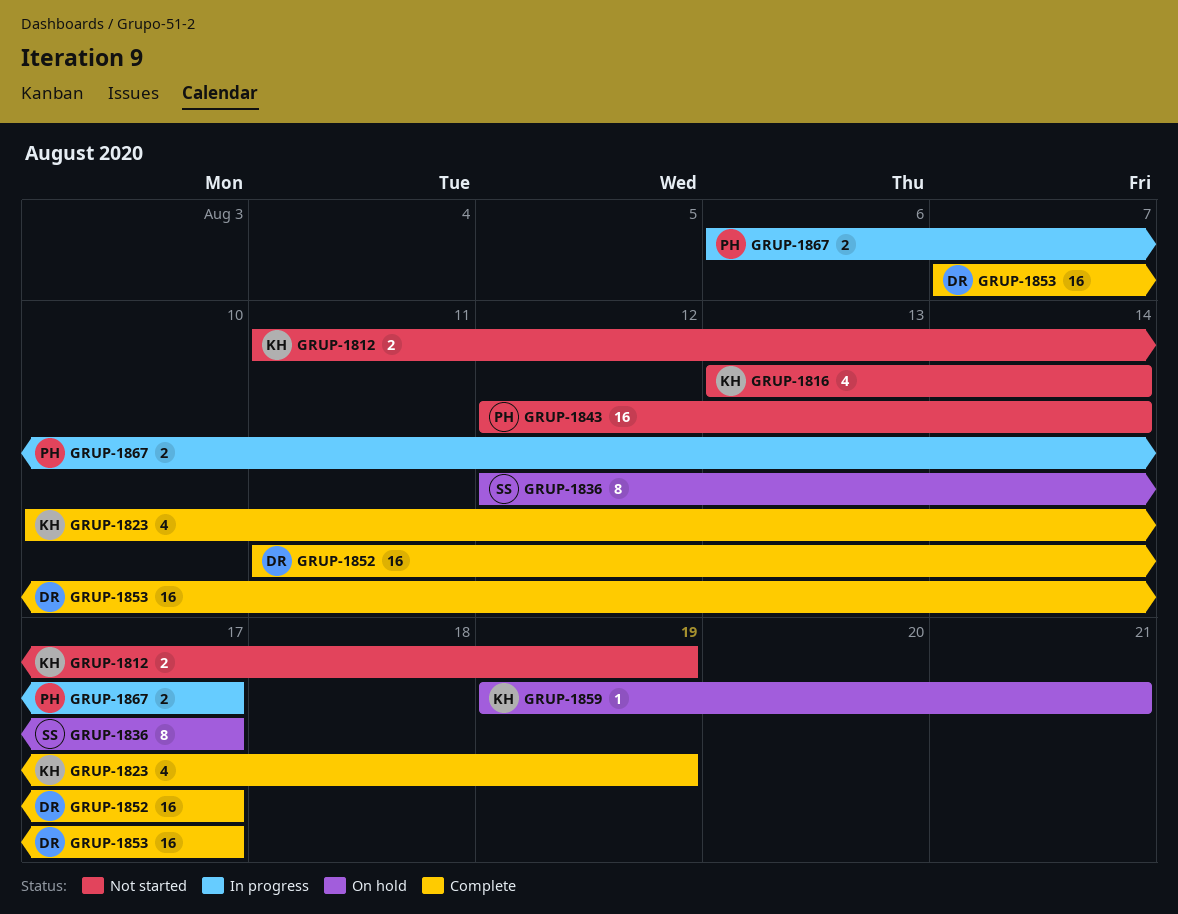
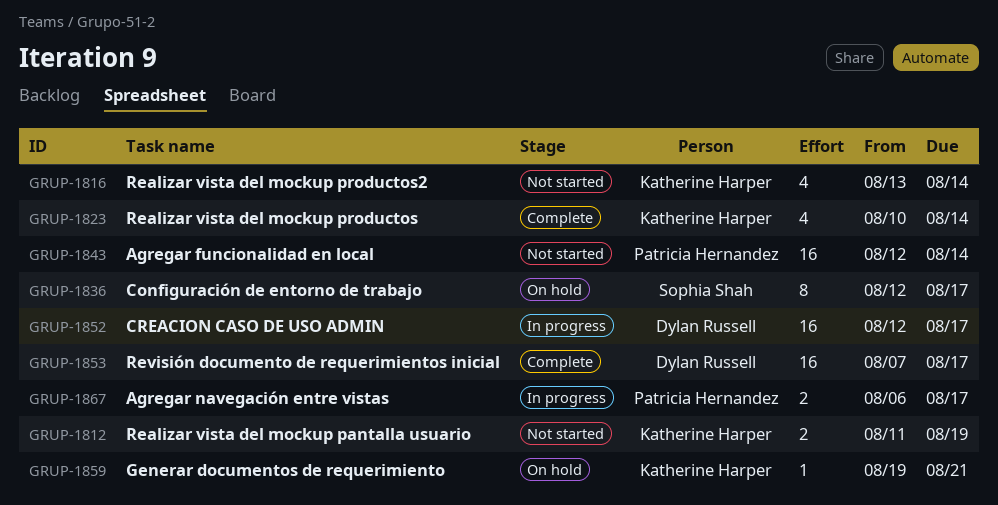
GRUP-1823, due: Aug 19 -> Aug 14
GRUP-1852, status: Complete -> In progress
GRUP-1852, start: Aug 11 -> Aug 12

